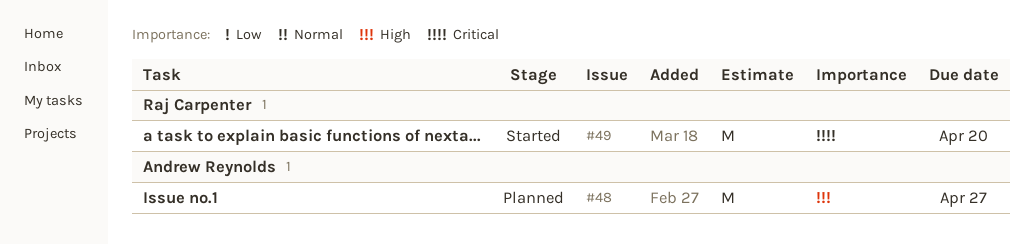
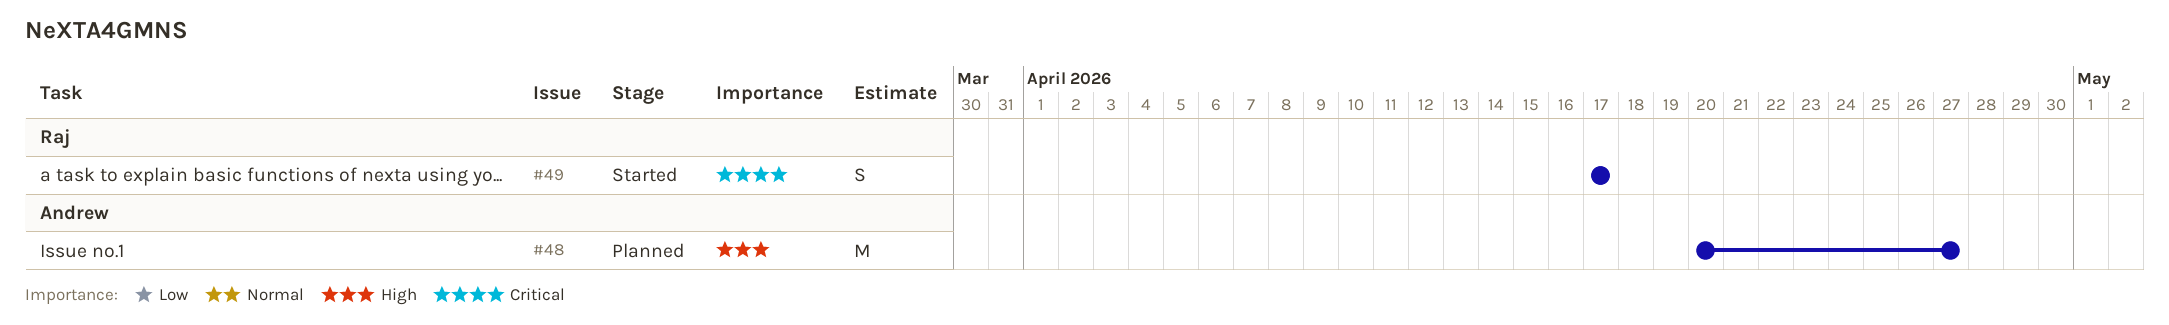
#49, estimate: M -> S
#49, due: Apr 20 -> Apr 17

